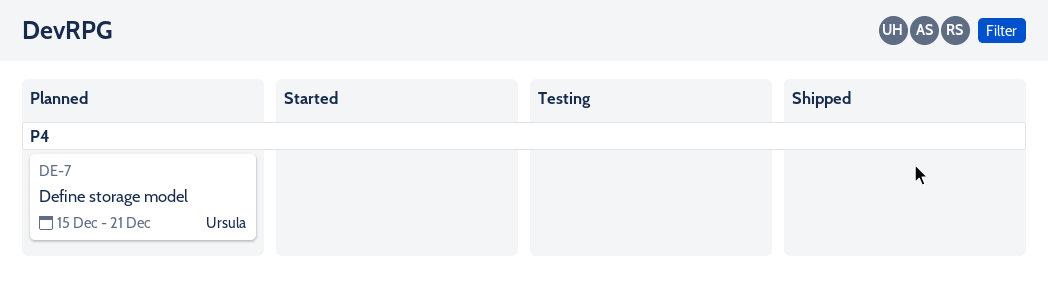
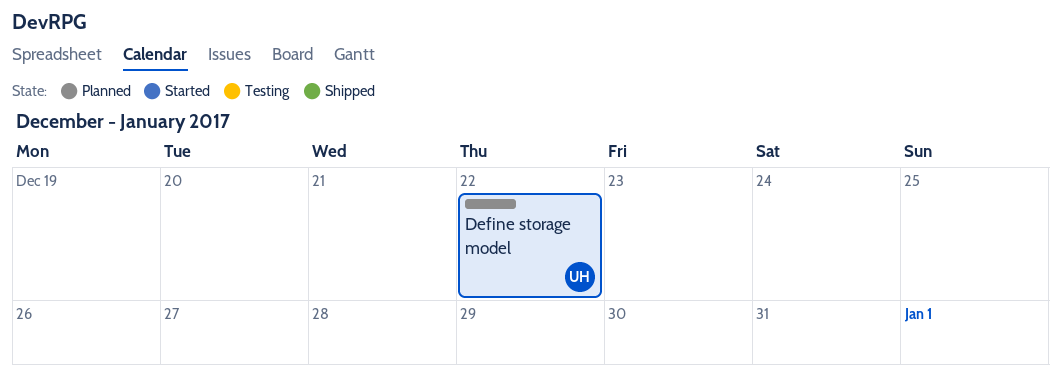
Define storage model, due: Dec 21 -> Dec 22

